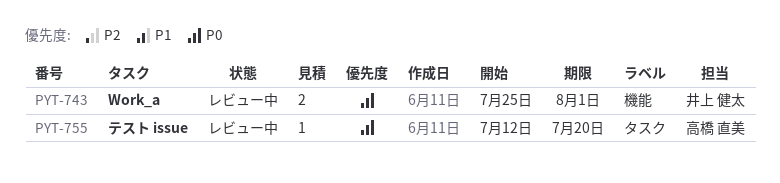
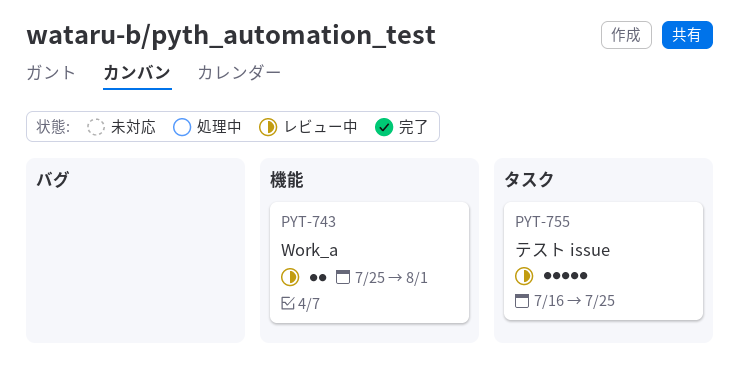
PYT-755, estimate: 1 -> 5
PYT-755, start: Jul 12 -> Jul 16
PYT-755, due: Jul 20 -> Jul 25

